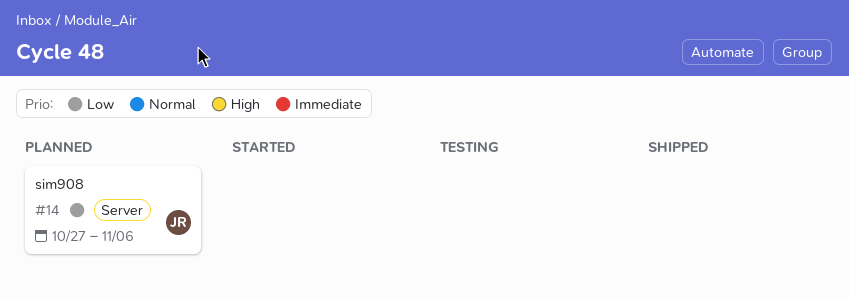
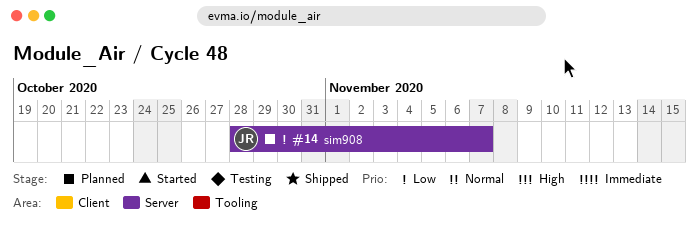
#14, start: Oct 27 -> Oct 28
#14, due: Nov 6 -> Nov 7

